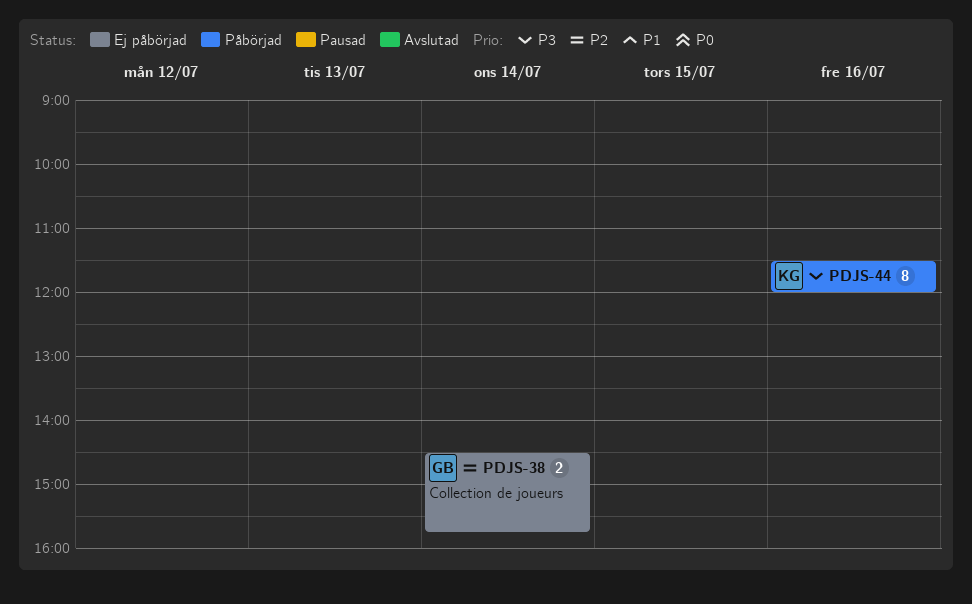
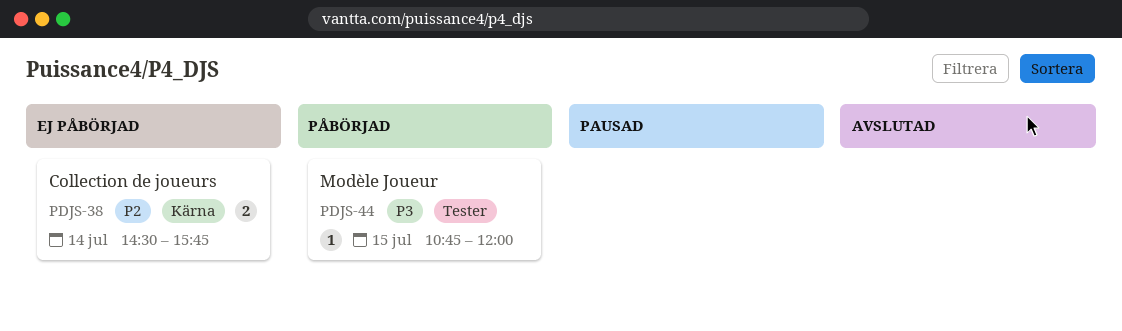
PDJS-44, estimate: 8 -> 1
PDJS-44, day: Jul 16 -> Jul 15
PDJS-44, begins: 11:30 -> 10:45

